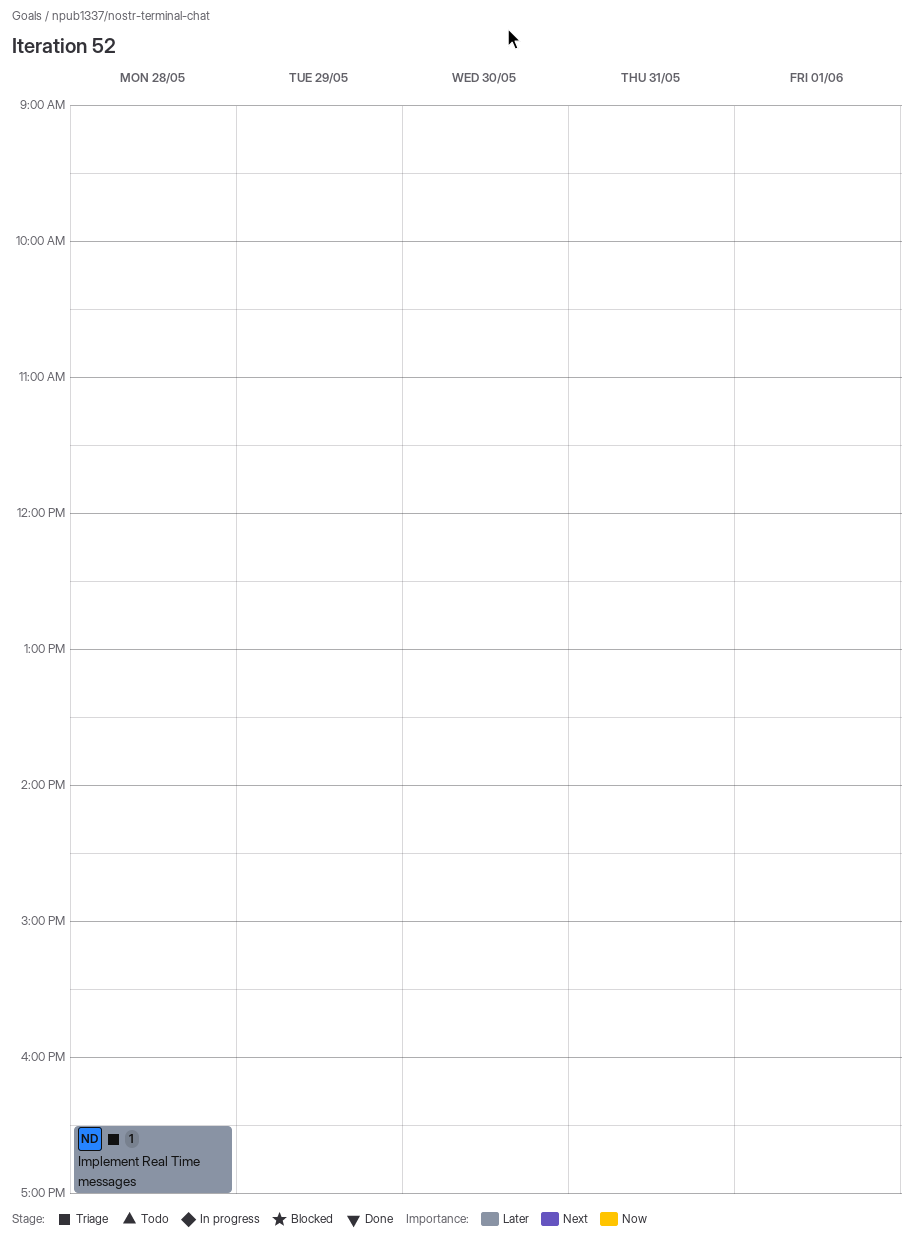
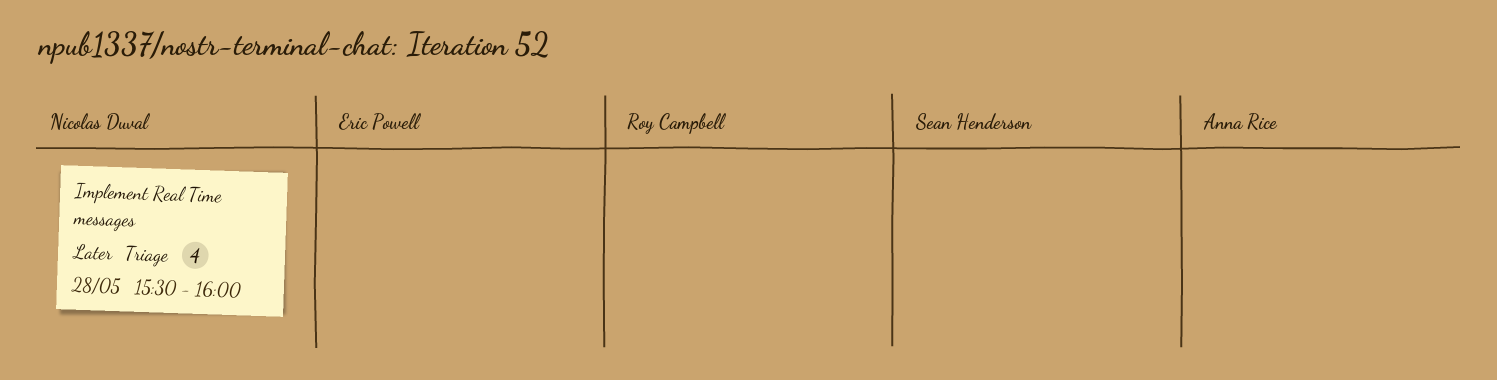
Implement Real Time messages, estimate: 1 -> 4
Implement Real Time messages, begins: 16:30 -> 15:30
Implement Real Time messages, ends: 17:00 -> 16:00

